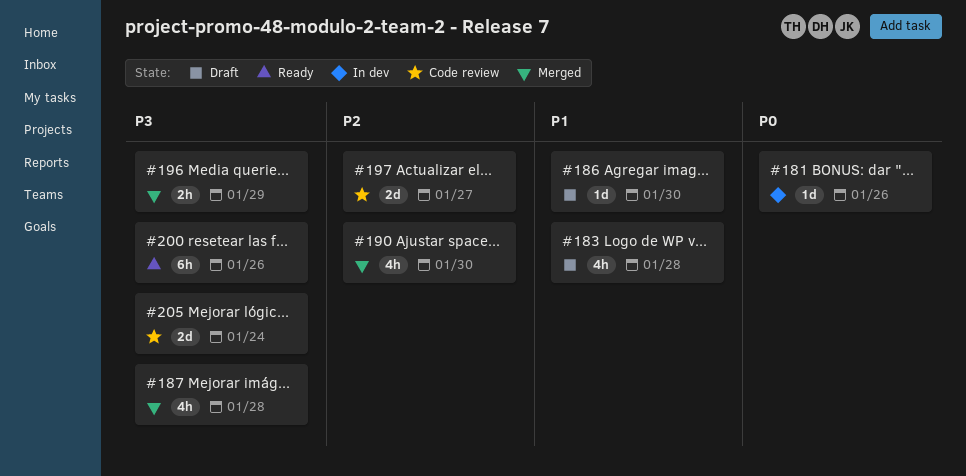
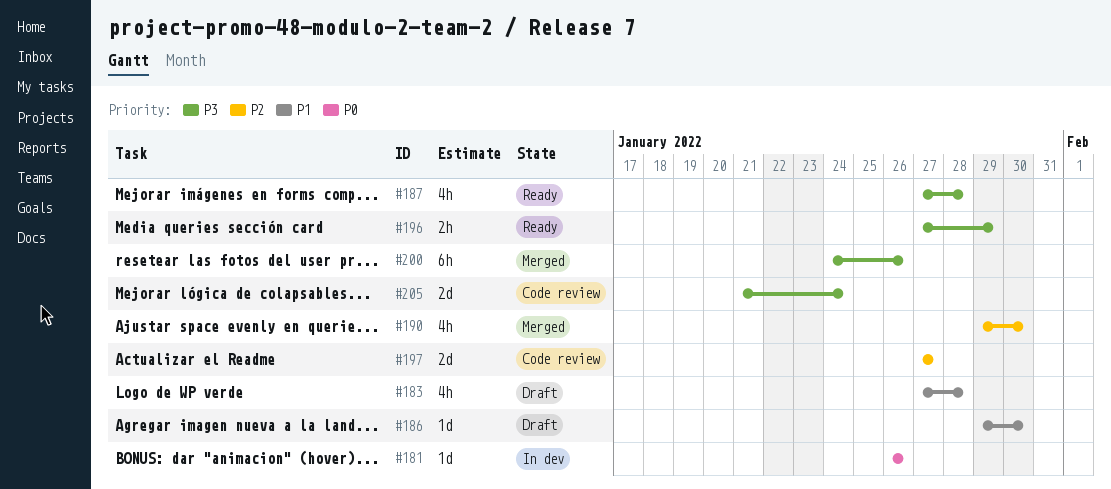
#187, status: Merged -> Ready
#196, status: Merged -> Ready
#200, status: Ready -> Merged

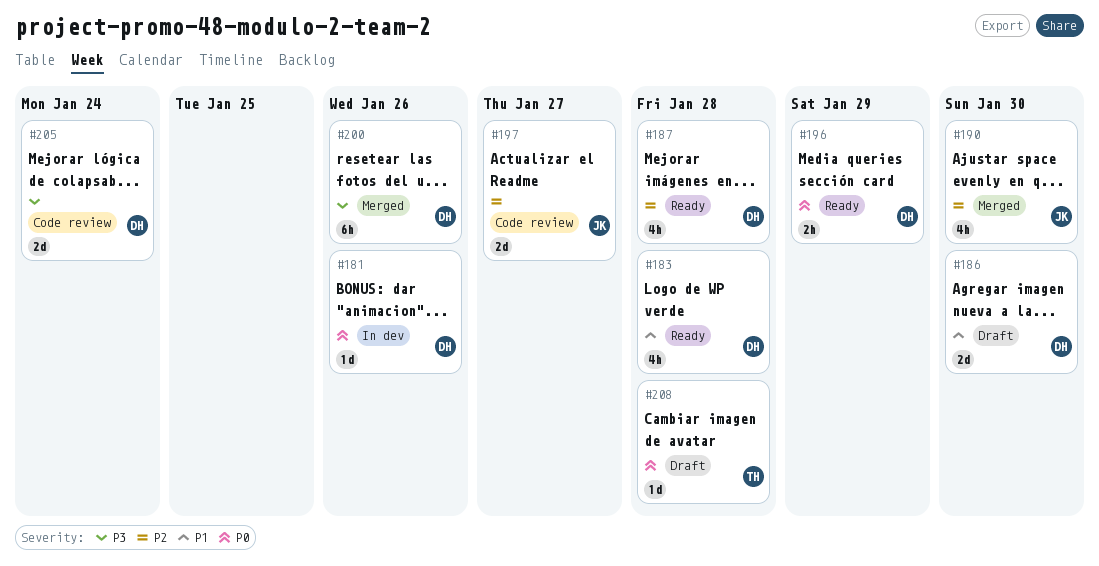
#183, status: Draft -> Ready
#186, estimate: 1d -> 2d
#187, priority: P3 -> P2
#196, priority: P3 -> P0
#208: none -> present

